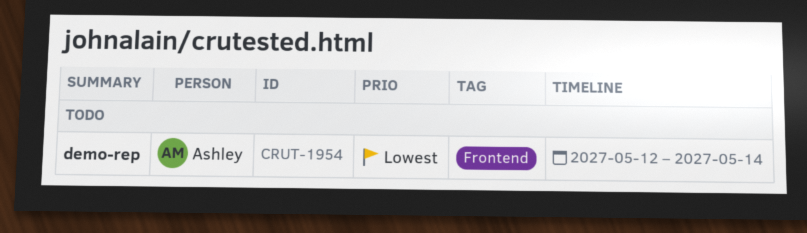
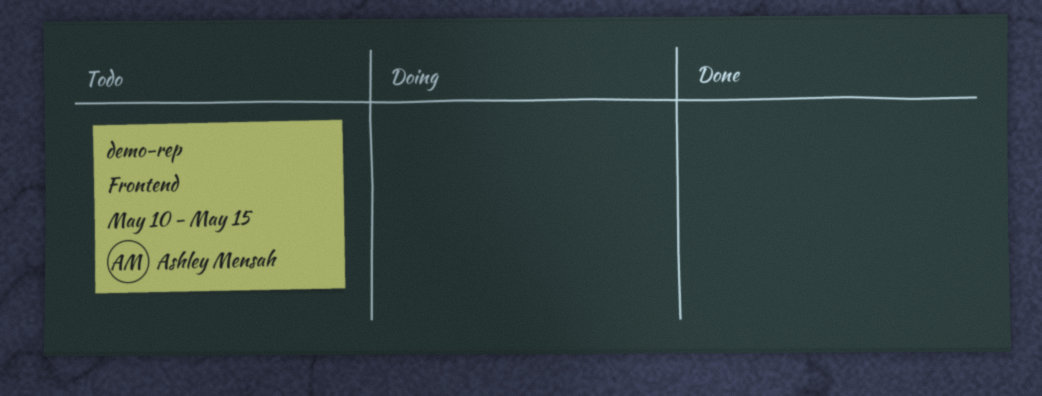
demo-rep, start: May 12 -> May 10
demo-rep, due: May 14 -> May 15

